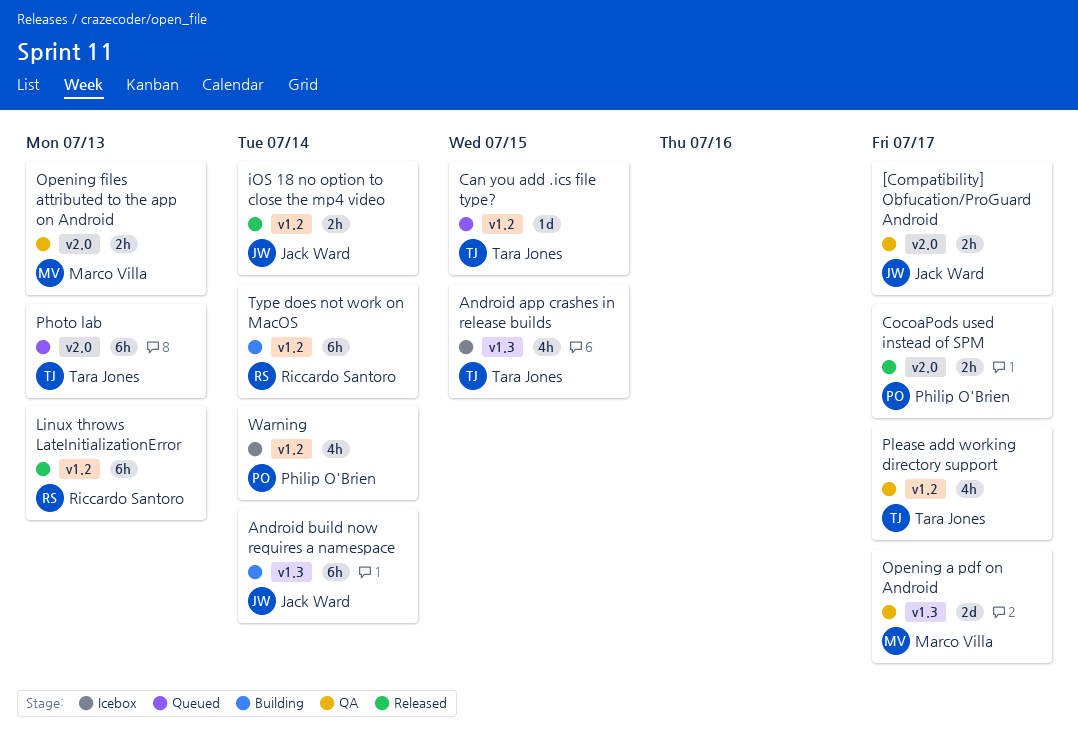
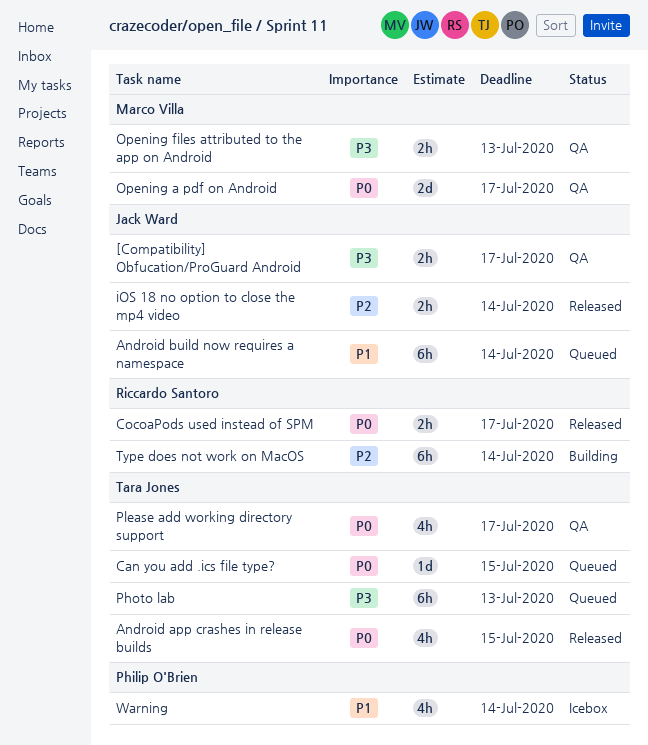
Android app crashes in release builds, status: Icebox -> Released
Android build now requires a namespace, status: Building -> Queued
CocoaPods used instead of SPM, owner: Philip O'Brien -> Riccardo Santoro
Linux throws LateInitializationError: present -> none

